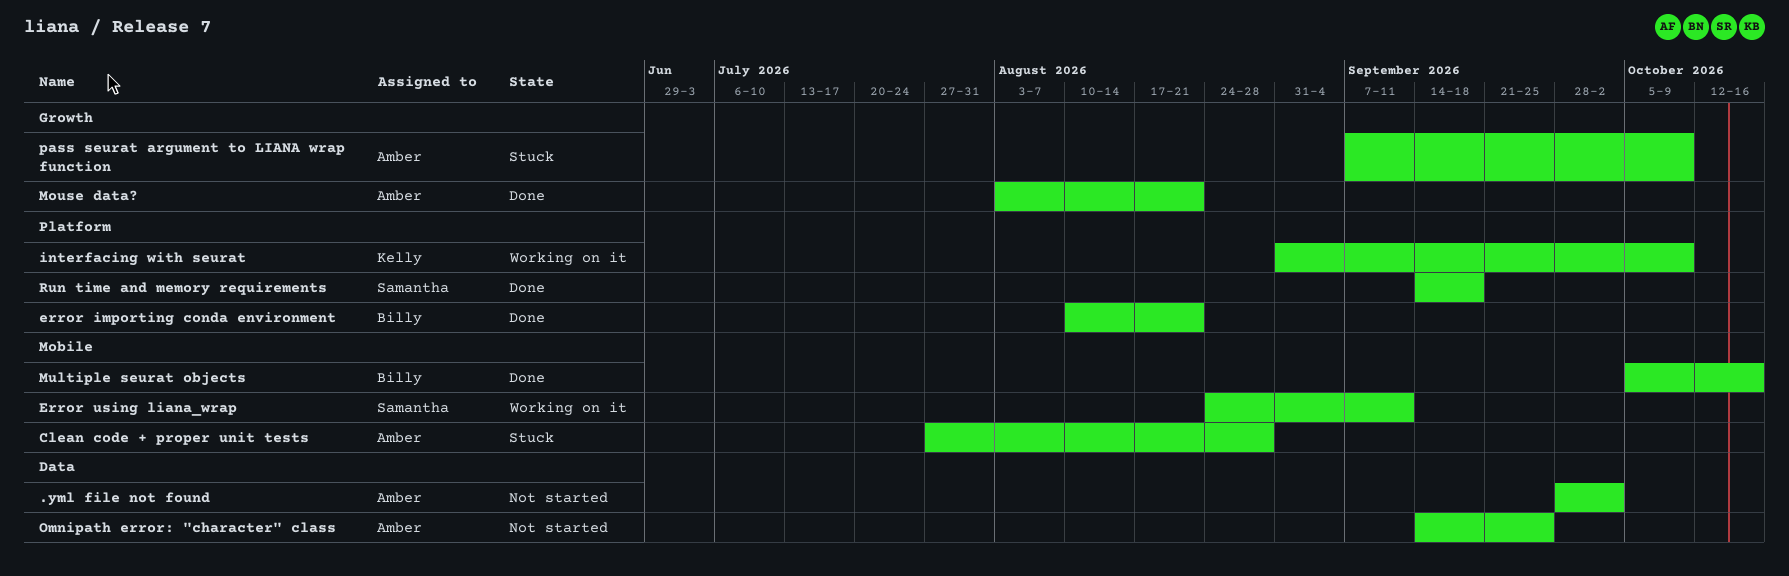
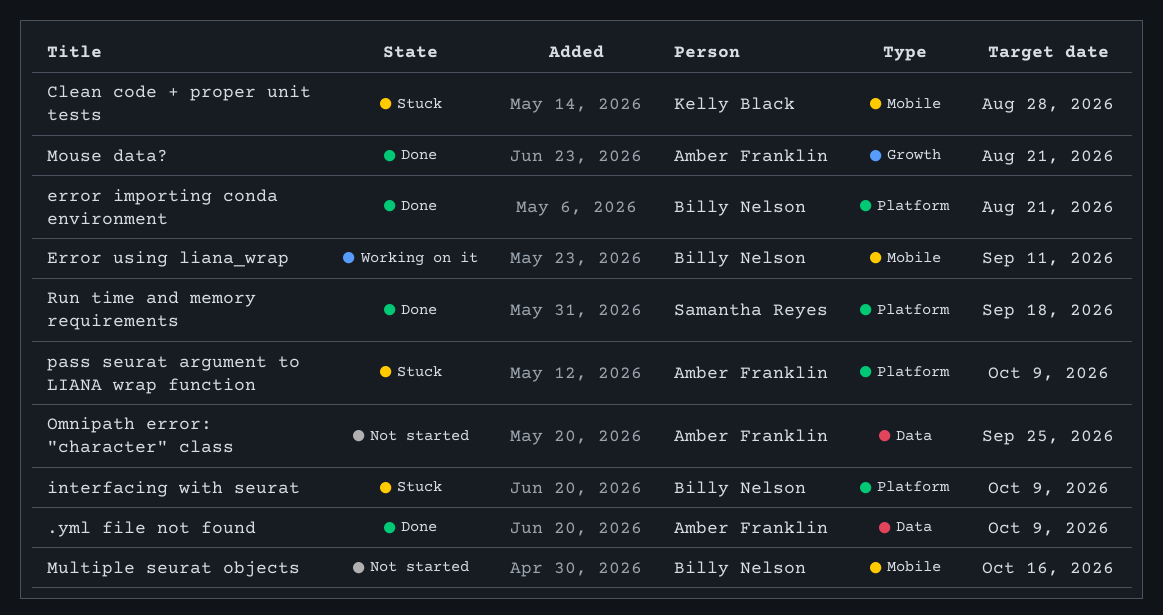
.yml file not found, status: Not started -> Done
.yml file not found, due: Oct 2 -> Oct 9
Clean code + proper unit tests, owner: Amber Franklin -> Kelly Black
Error using liana_wrap, owner: Samantha Reyes -> Billy Nelson
interfacing with seurat, status: Working on it -> Stuck
interfacing with seurat, owner: Kelly Black -> Billy Nelson
Multiple seurat objects, status: Done -> Not started
pass seurat argument to LIANA wrap function, label: Growth -> Platform

